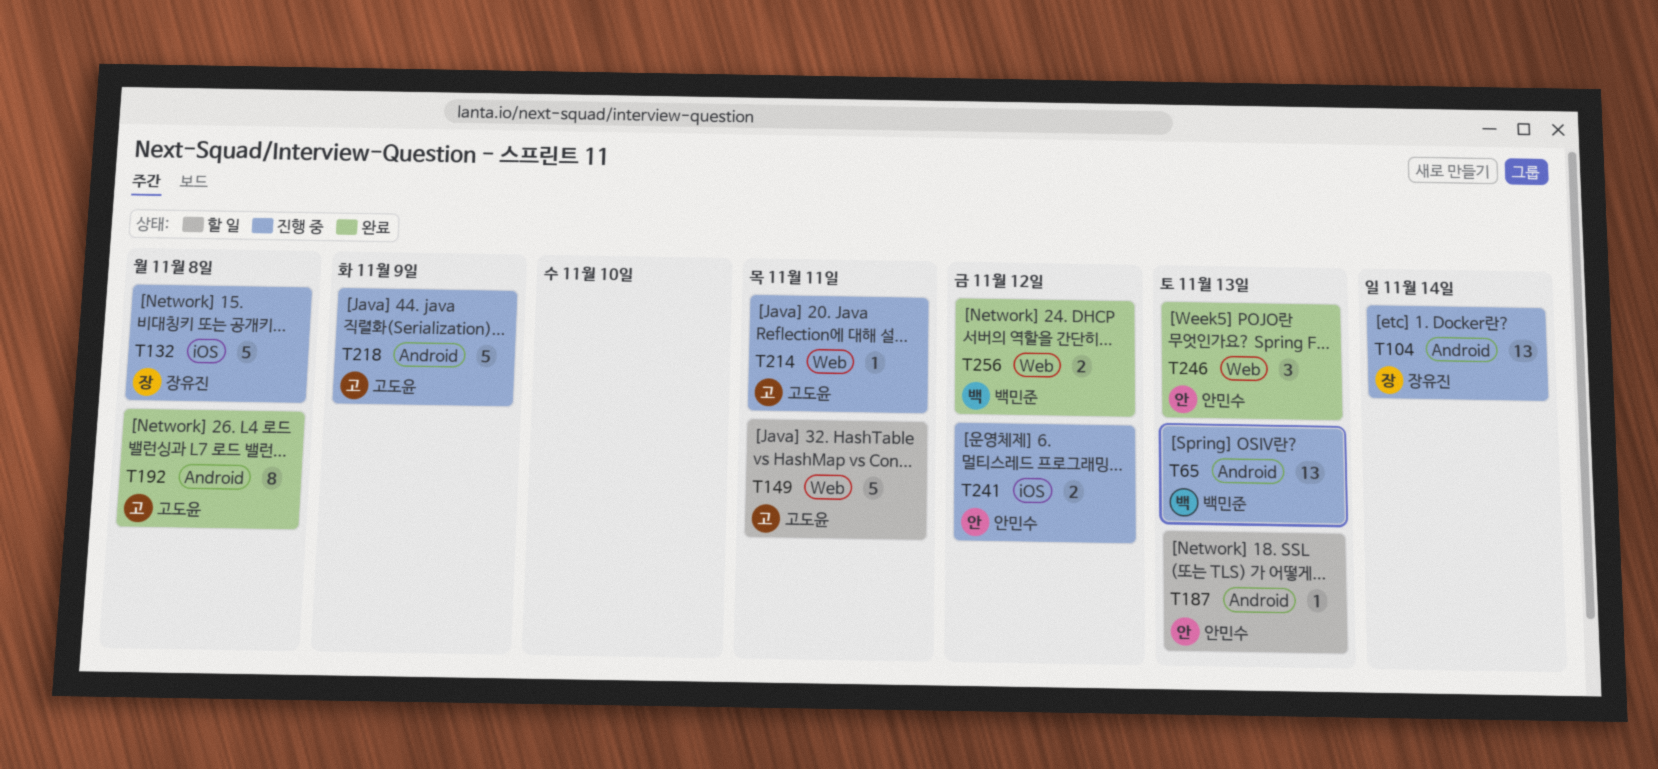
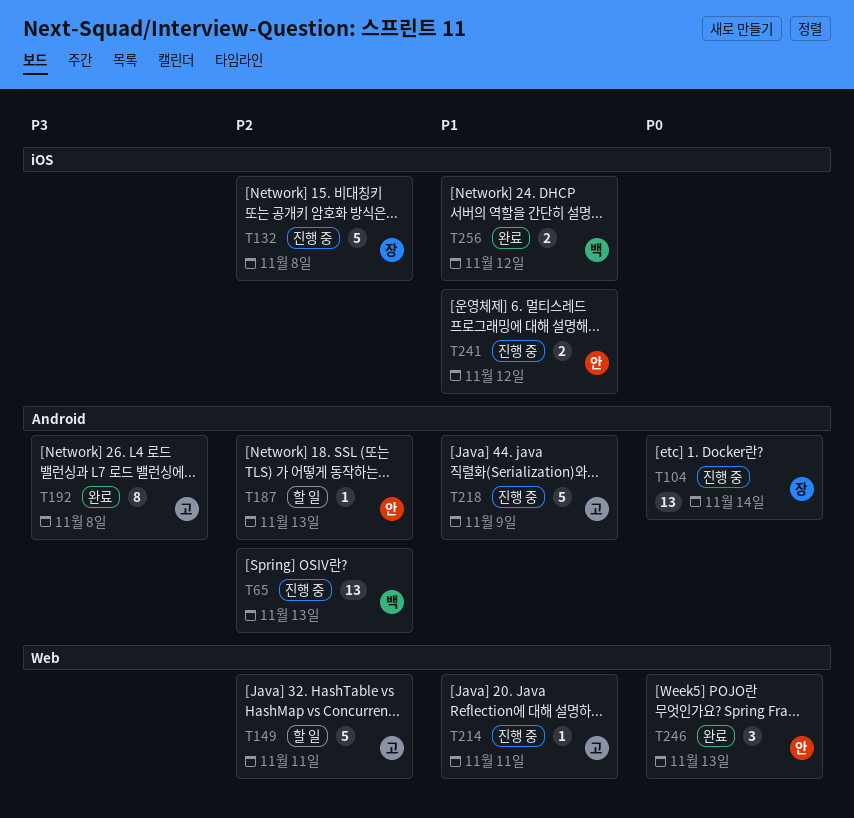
T256, label: Web -> iOS

